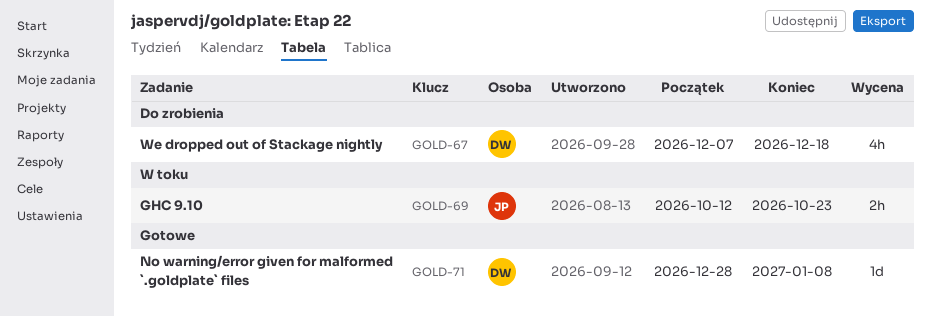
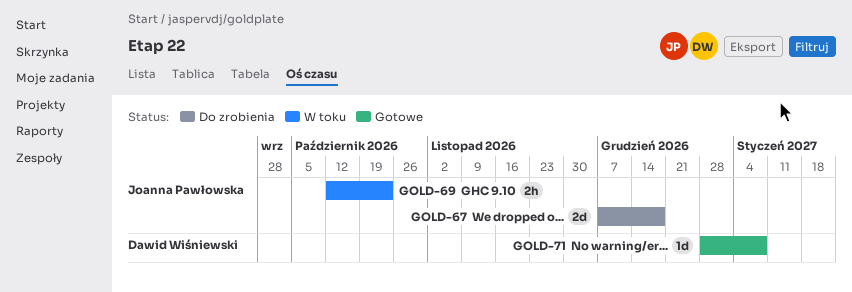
GOLD-67, owner: Dawid Wiśniewski -> Joanna Pawłowska
GOLD-67, estimate: 4h -> 2d

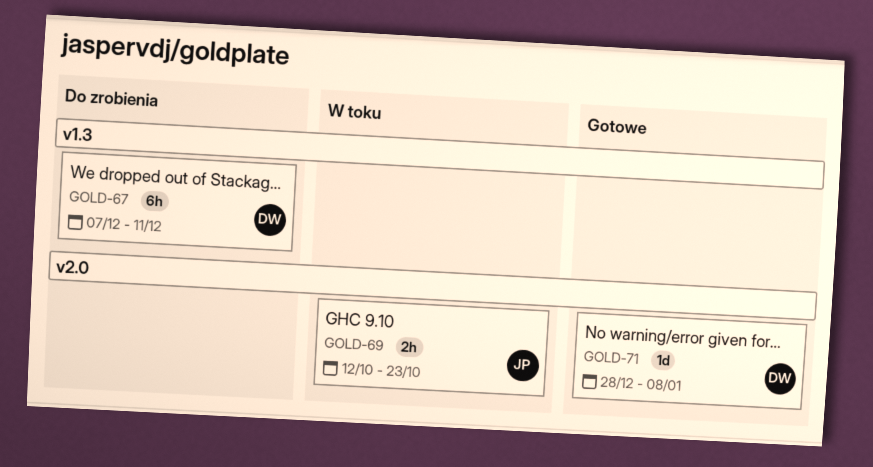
GOLD-67, owner: Joanna Pawłowska -> Dawid Wiśniewski
GOLD-67, estimate: 2d -> 6h
GOLD-67, due: Dec 18 -> Dec 11

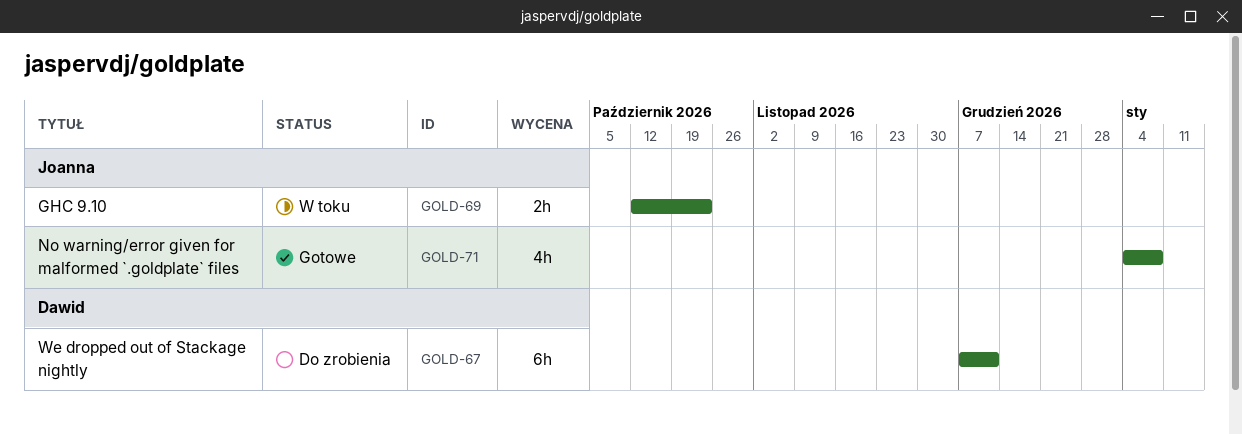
GOLD-71, owner: Dawid -> Joanna
GOLD-71, estimate: 1d -> 4h
GOLD-71, start: Dec 28 -> Jan 4

